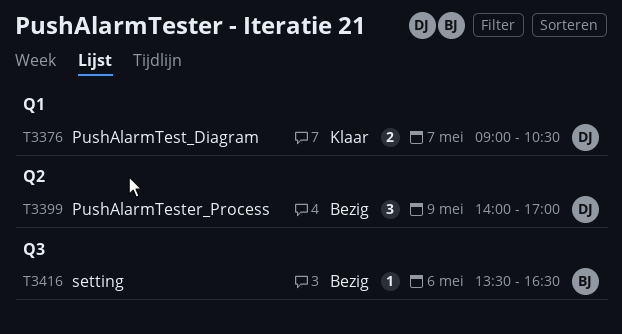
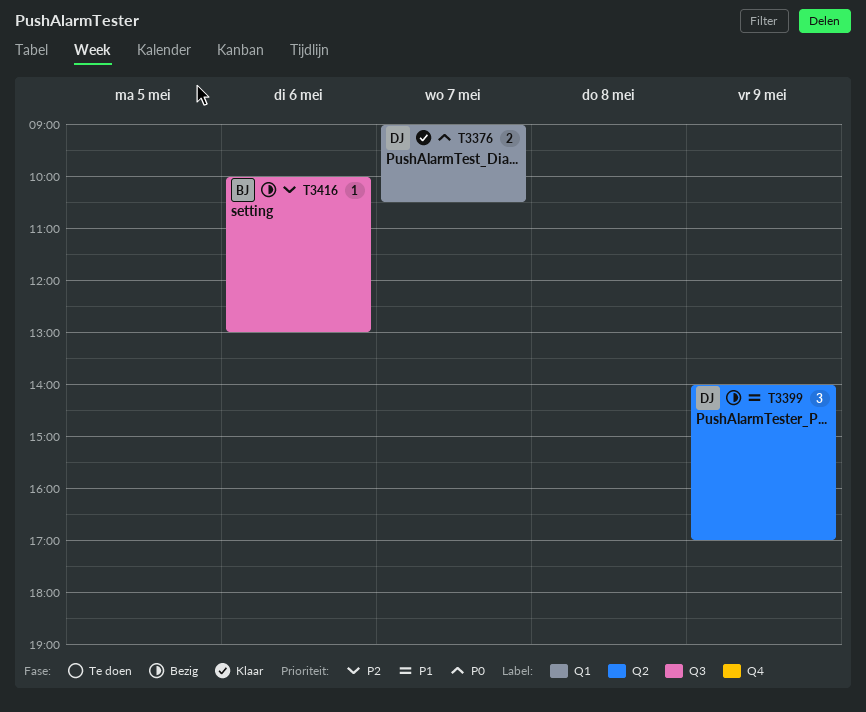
T3416, begins: 13:30 -> 10:00
T3416, ends: 16:30 -> 13:00

